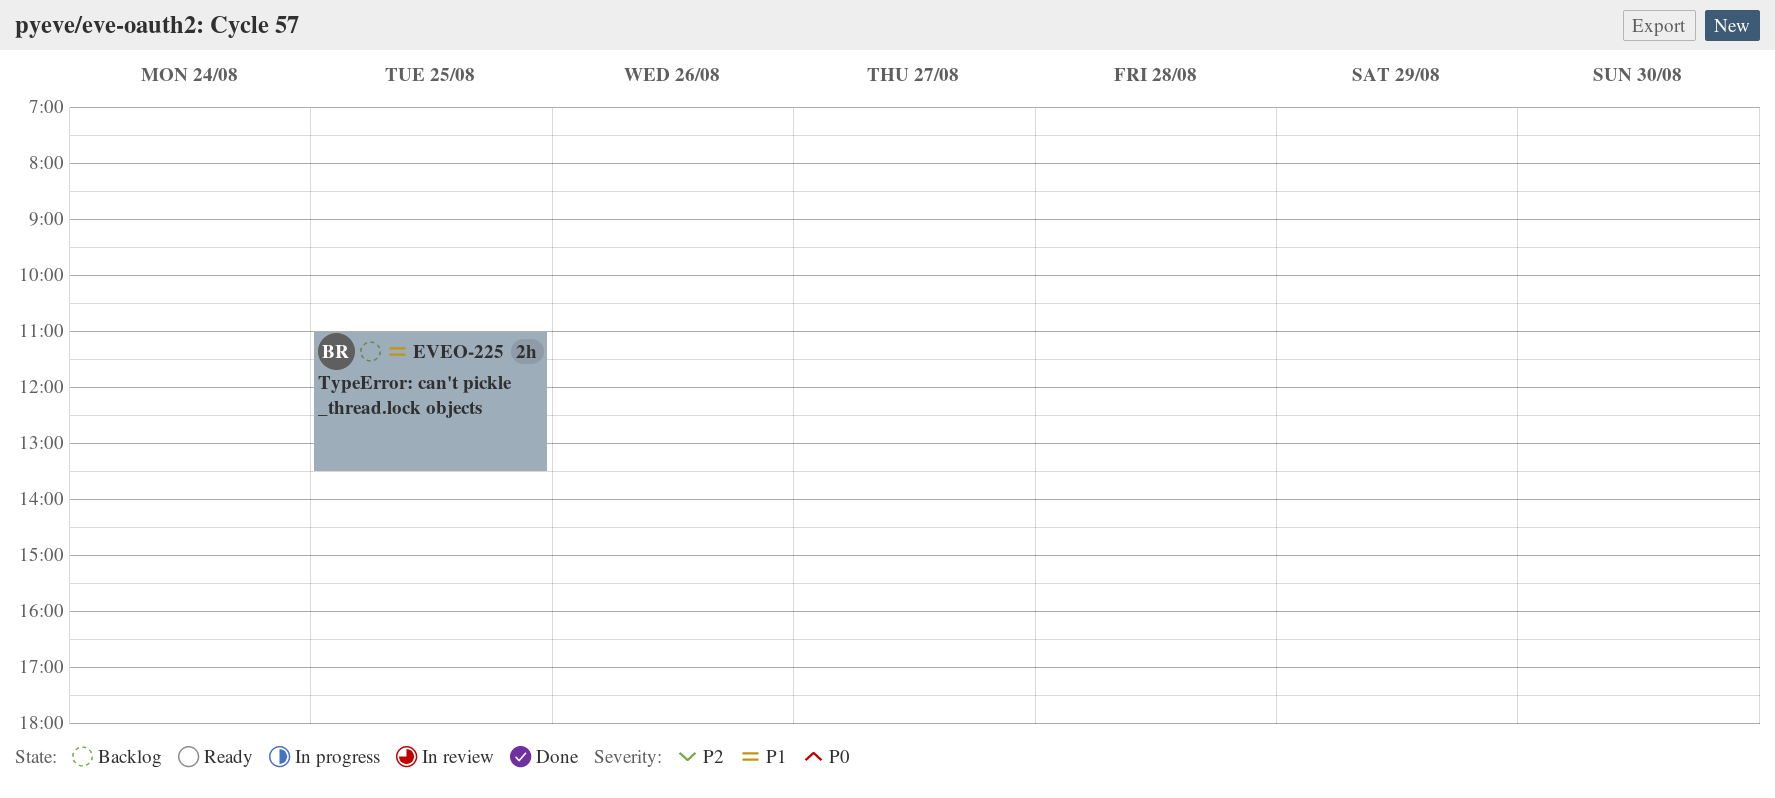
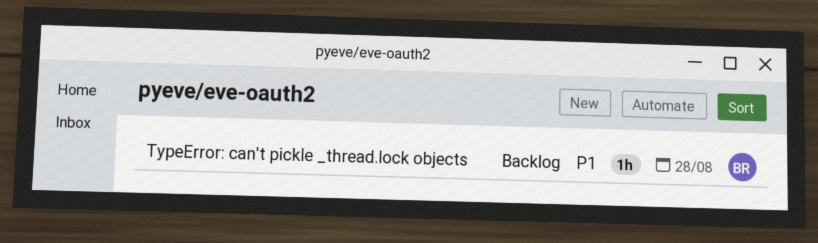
TypeError: can't pickle _thread.lock objects, estimate: 2h -> 1h
TypeError: can't pickle _thread.lock objects, day: Aug 25 -> Aug 28

